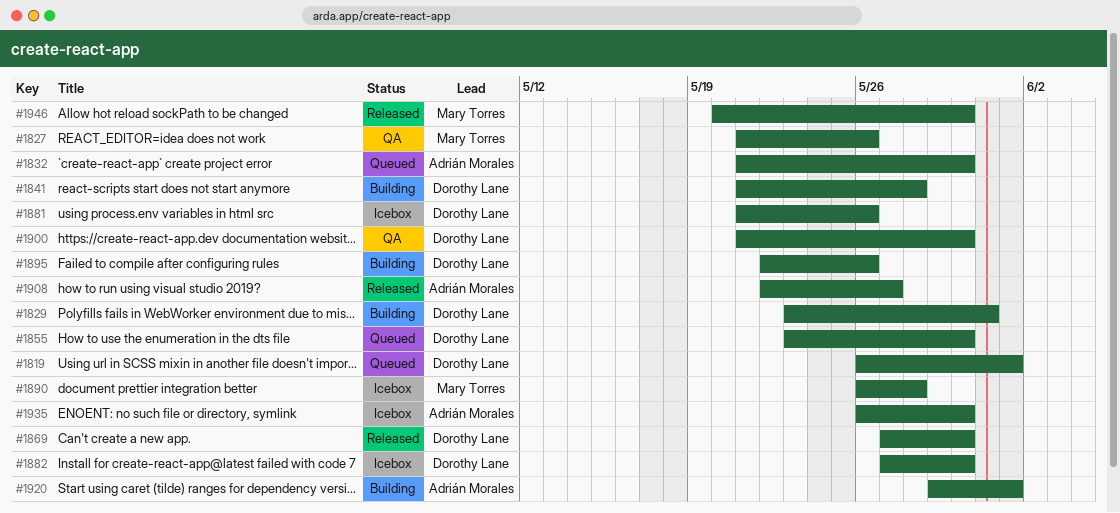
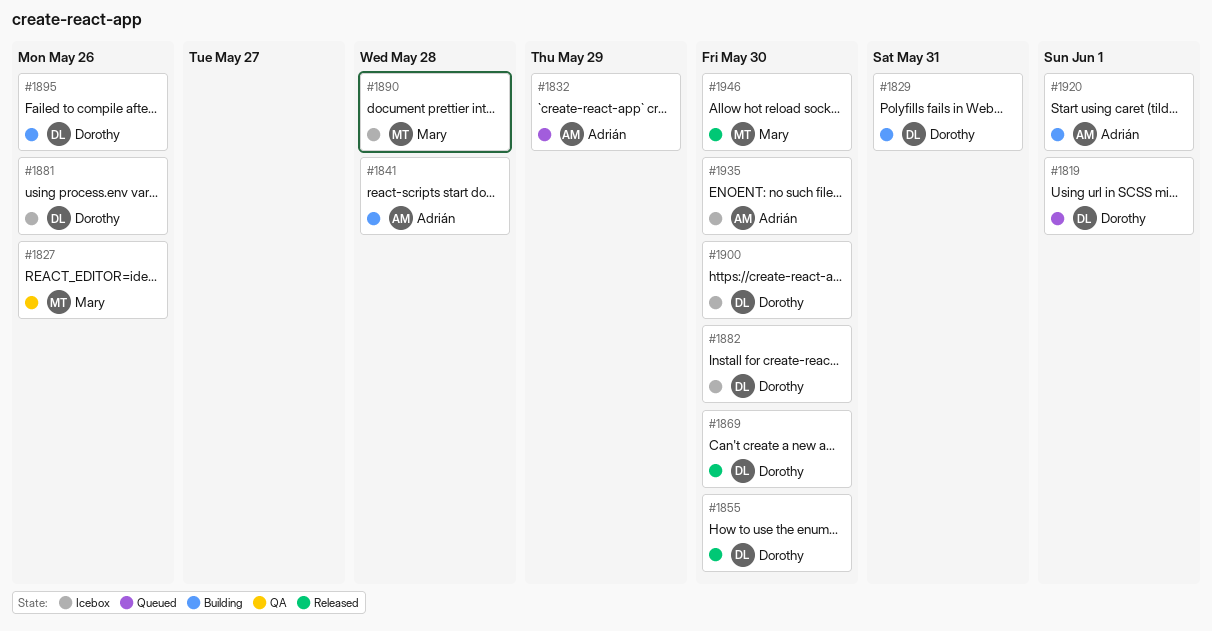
#1832, due: May 30 -> May 29
#1841, owner: Dorothy Lane -> Adrián Morales
#1855, status: Queued -> Released
#1900, status: QA -> Icebox
#1908: present -> none

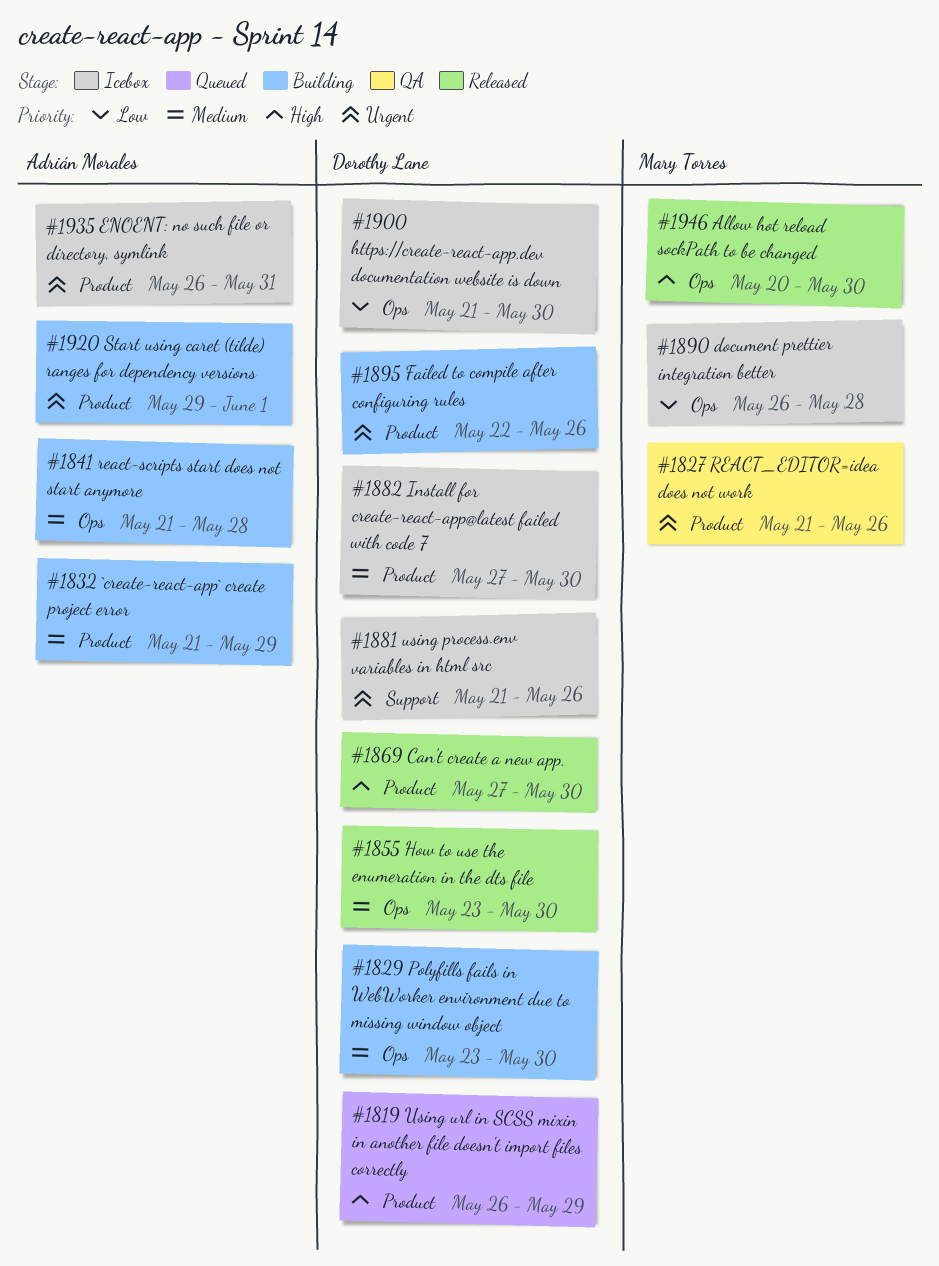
#1819, due: Jun 1 -> May 29
#1829, due: May 31 -> May 30
#1832, status: Queued -> Building
#1935, due: May 30 -> May 31

